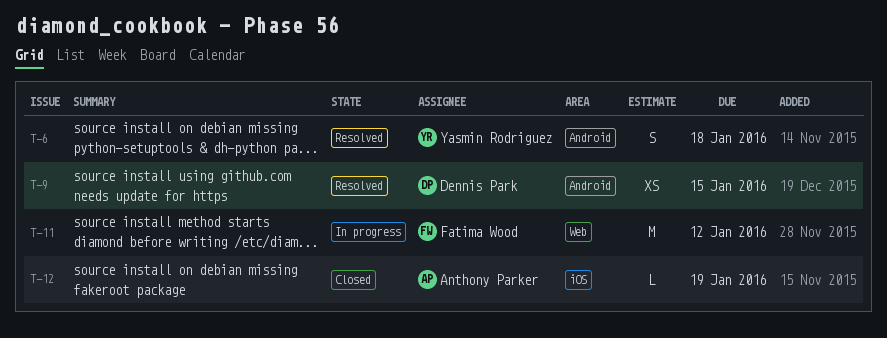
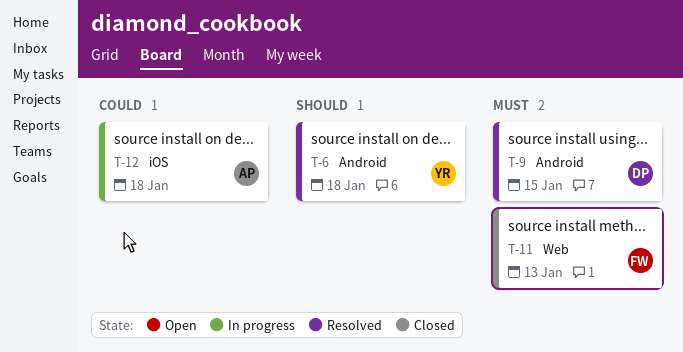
T-11, status: In progress -> Closed
T-11, due: Jan 12 -> Jan 13
T-12, status: Closed -> In progress
T-12, due: Jan 19 -> Jan 18

